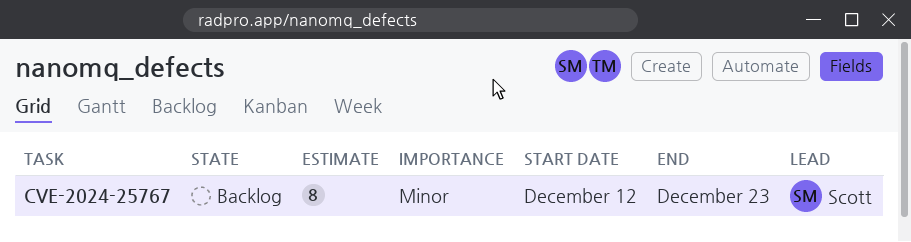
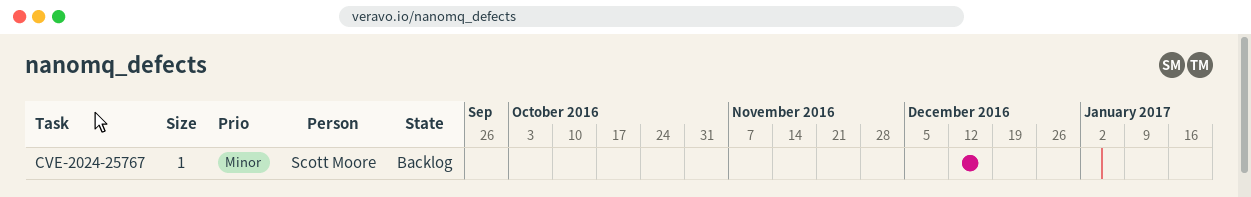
CVE-2024-25767, estimate: 8 -> 1
CVE-2024-25767, due: Dec 23 -> Dec 16

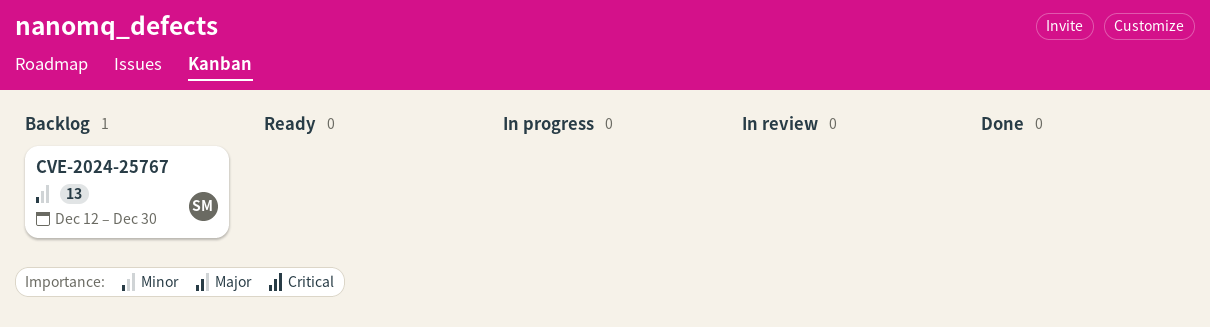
CVE-2024-25767, estimate: 1 -> 13
CVE-2024-25767, due: Dec 16 -> Dec 30

